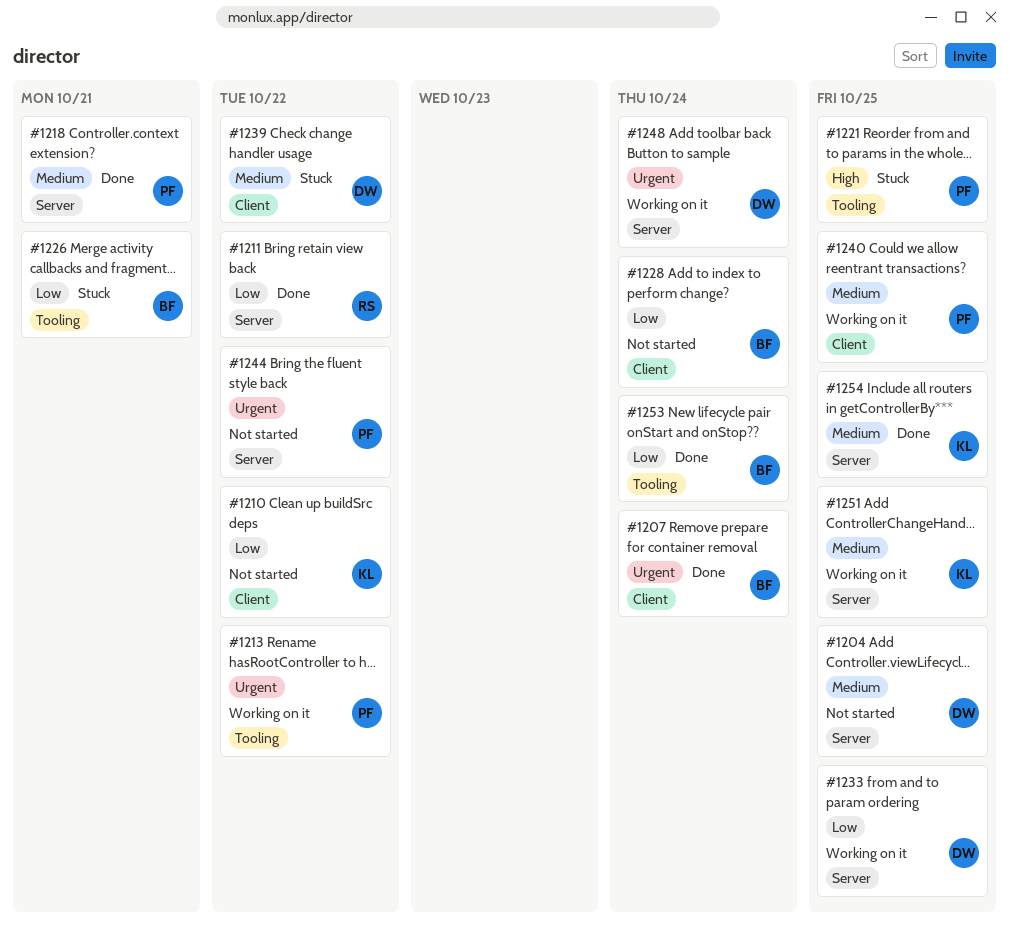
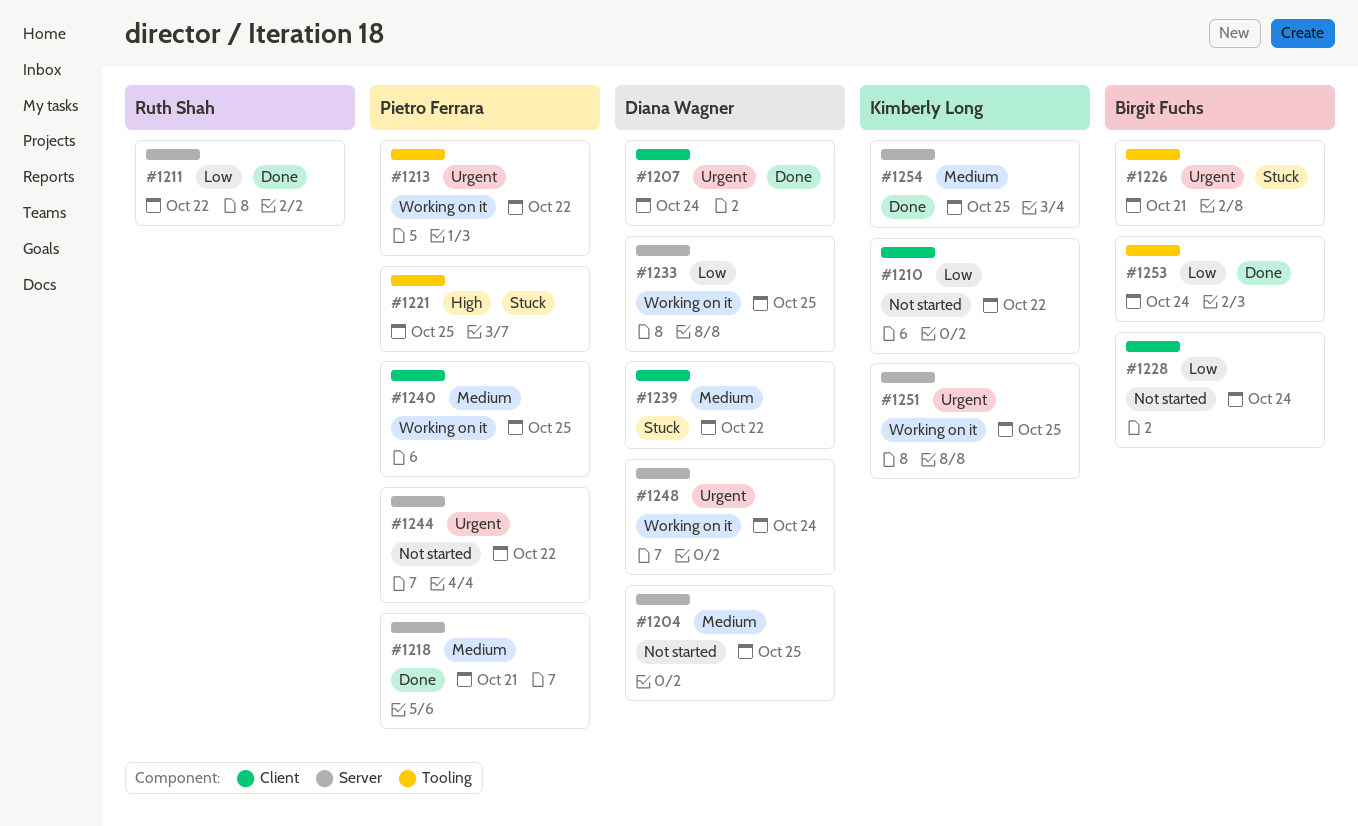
#1207, owner: Birgit Fuchs -> Diana Wagner
#1226, priority: Low -> Urgent
#1251, priority: Medium -> Urgent

